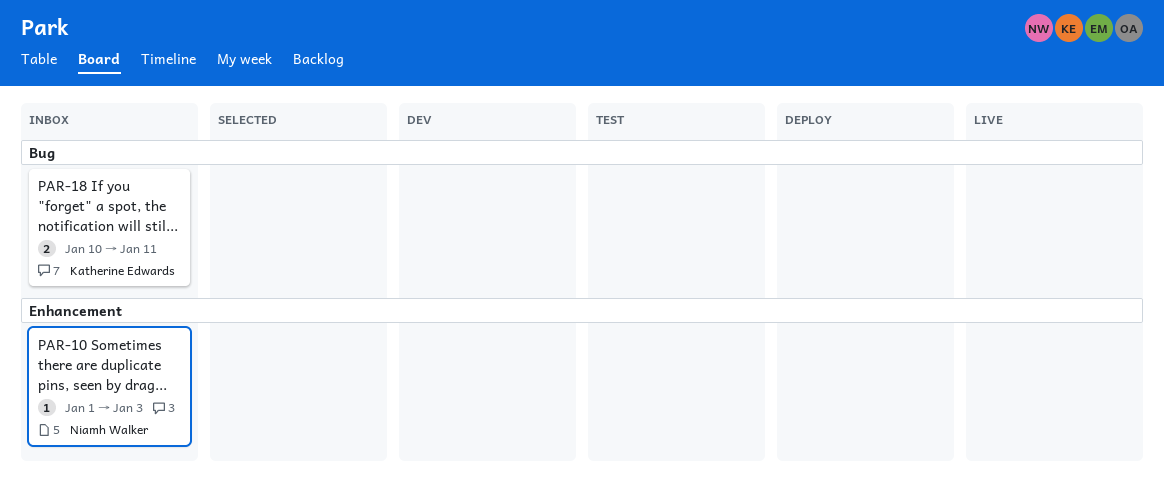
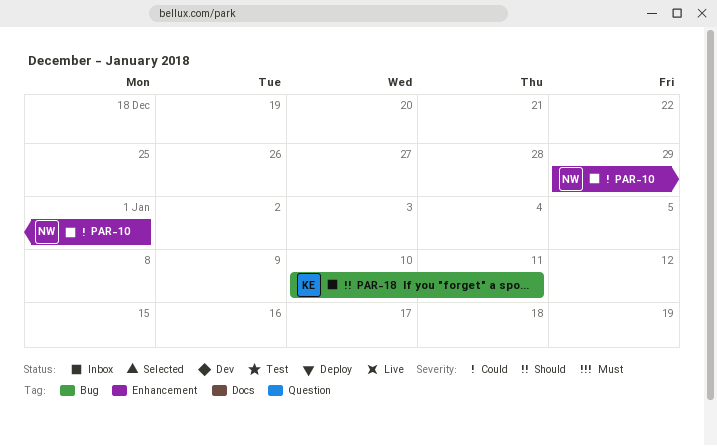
PAR-10, start: Jan 1 -> Dec 29
PAR-10, due: Jan 3 -> Jan 1

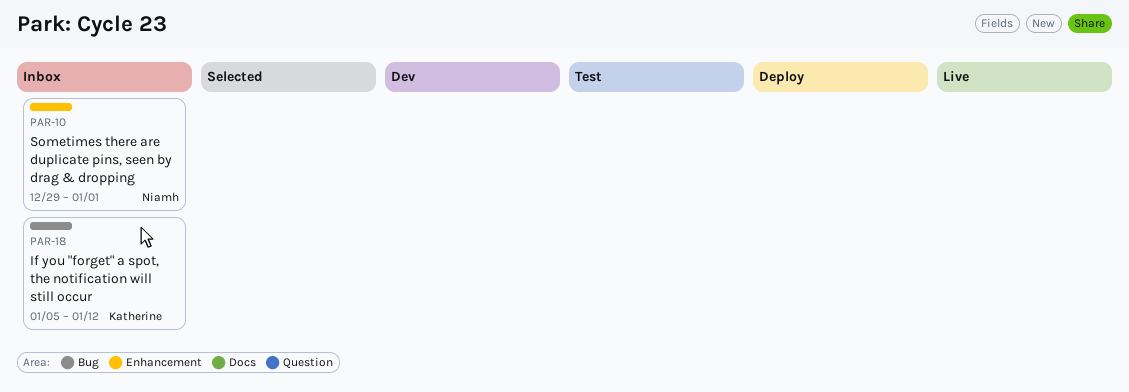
PAR-18, start: Jan 10 -> Jan 5
PAR-18, due: Jan 11 -> Jan 12

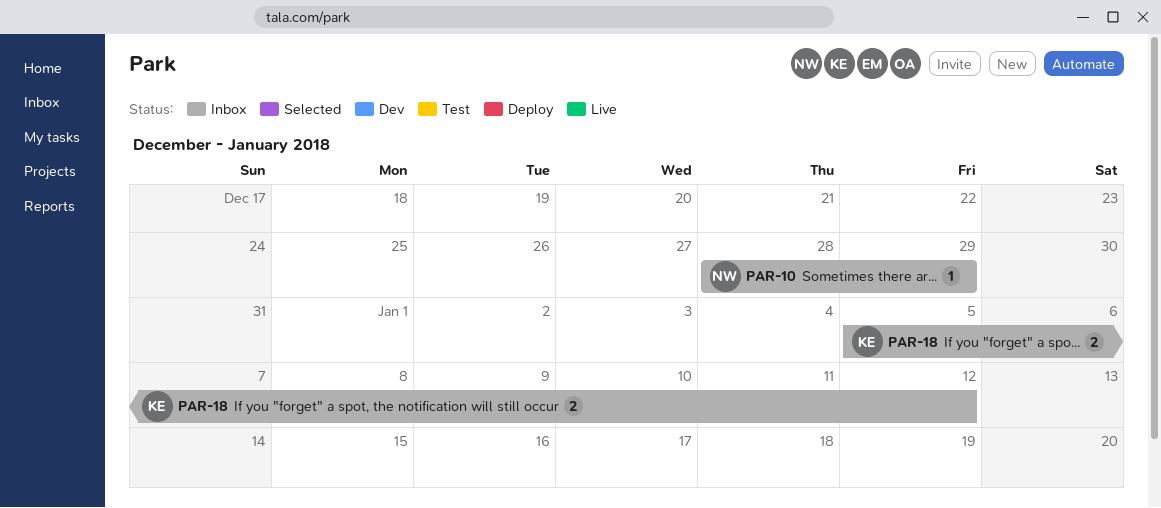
PAR-10, start: Dec 29 -> Dec 28
PAR-10, due: Jan 1 -> Dec 29

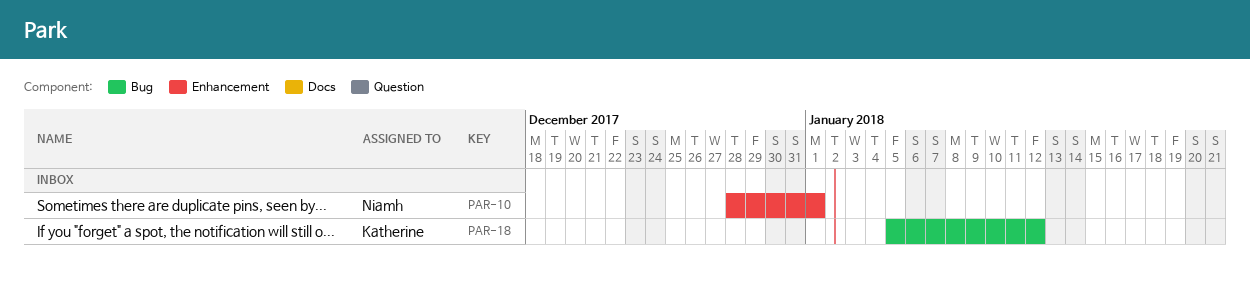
PAR-10, due: Dec 29 -> Jan 1

